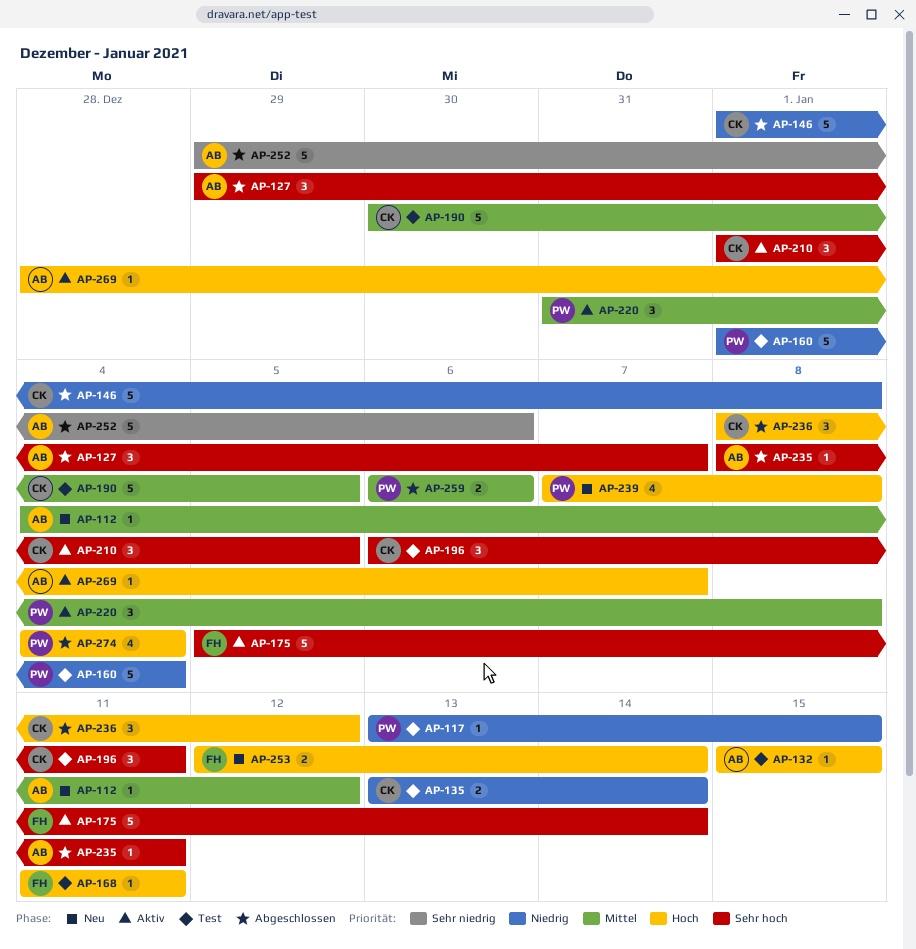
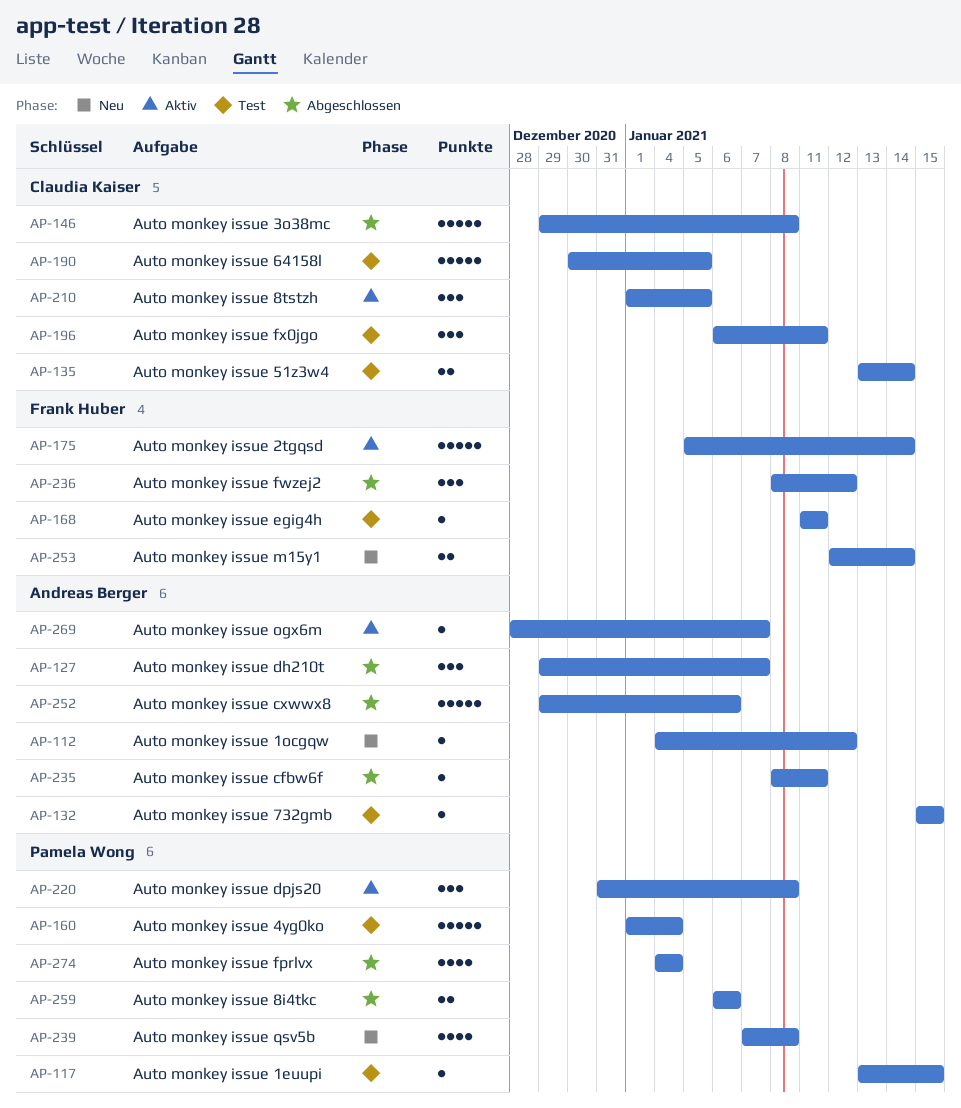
AP-146, start: Jan 1 -> Dec 29
AP-236, owner: Claudia Kaiser -> Frank Huber

